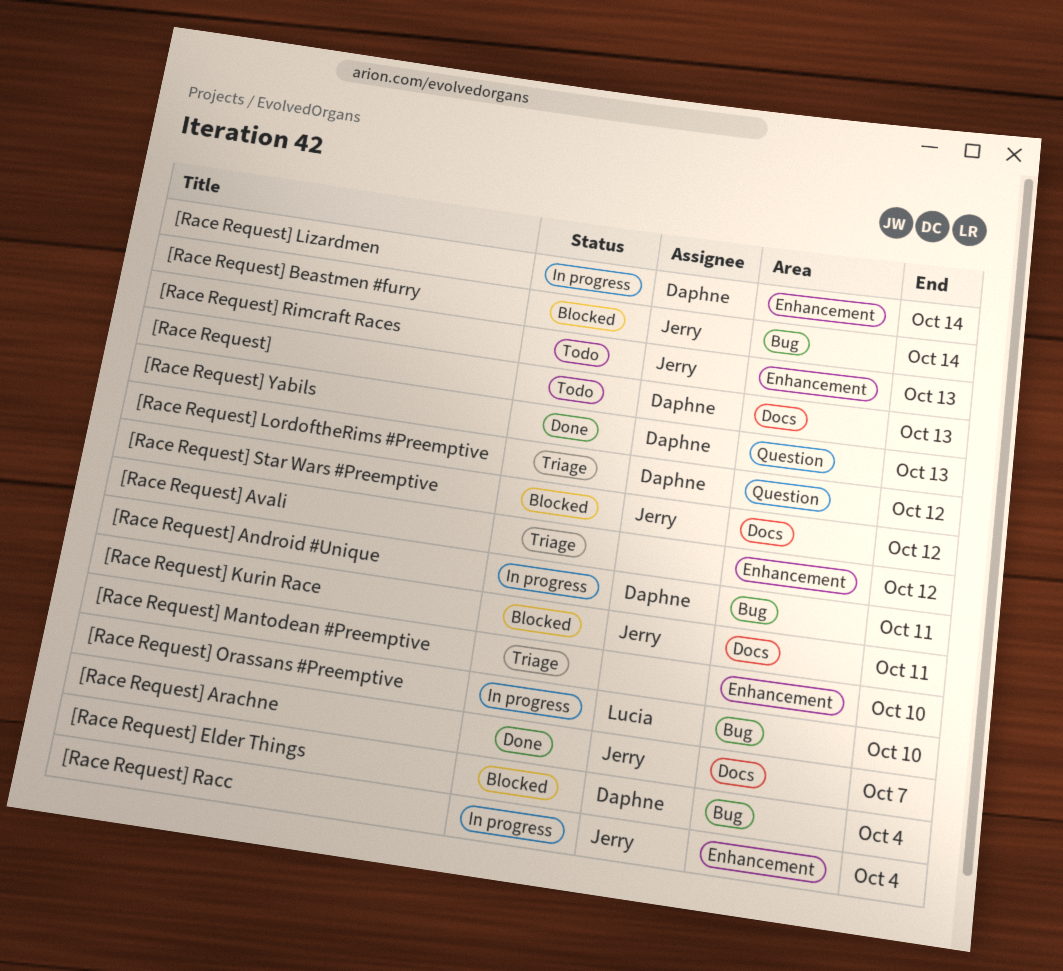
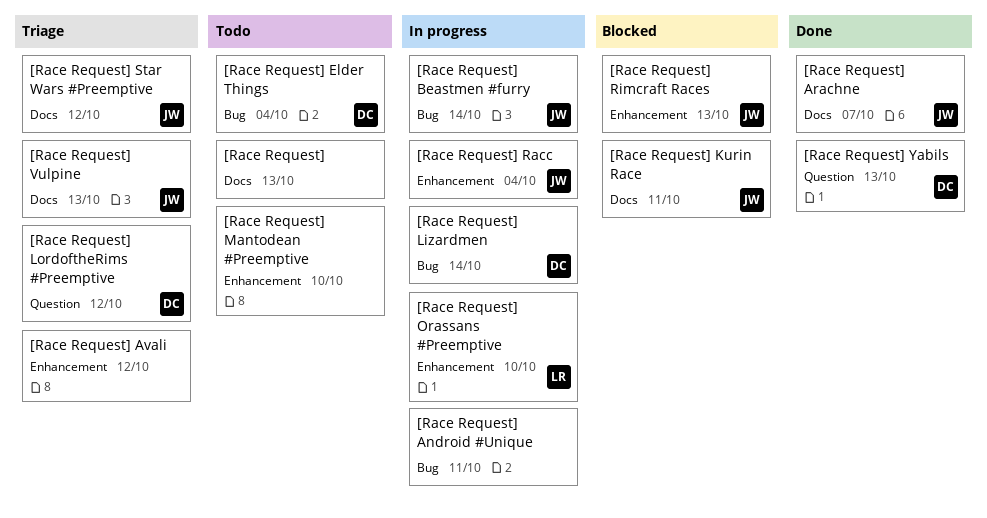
[Race Request], owner: Daphne -> none
[Race Request] Android #Unique, owner: Daphne -> none
[Race Request] Beastmen #furry, status: Blocked -> In progress
[Race Request] Elder Things, status: Blocked -> Todo
[Race Request] Lizardmen, label: Enhancement -> Bug
[Race Request] Mantodean #Preemptive, status: Triage -> Todo
[Race Request] Orassans #Preemptive, label: Bug -> Enhancement
[Race Request] Rimcraft Races, status: Todo -> Blocked
[Race Request] Star Wars #Preemptive, status: Blocked -> Triage
[Race Request] Vulpine: none -> present

